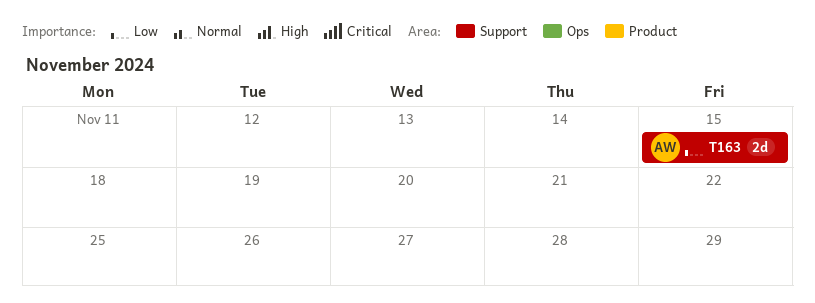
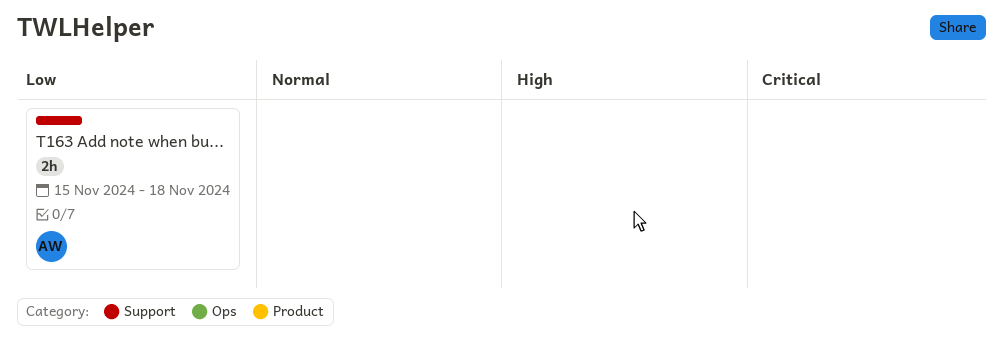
T163, estimate: 2d -> 2h
T163, due: Nov 15 -> Nov 18

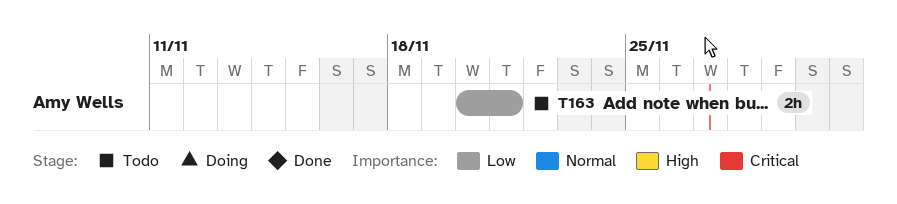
T163, start: Nov 15 -> Nov 20
T163, due: Nov 18 -> Nov 21

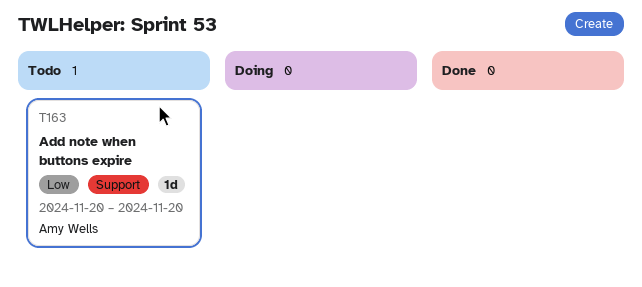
T163, estimate: 2h -> 1d
T163, due: Nov 21 -> Nov 20

